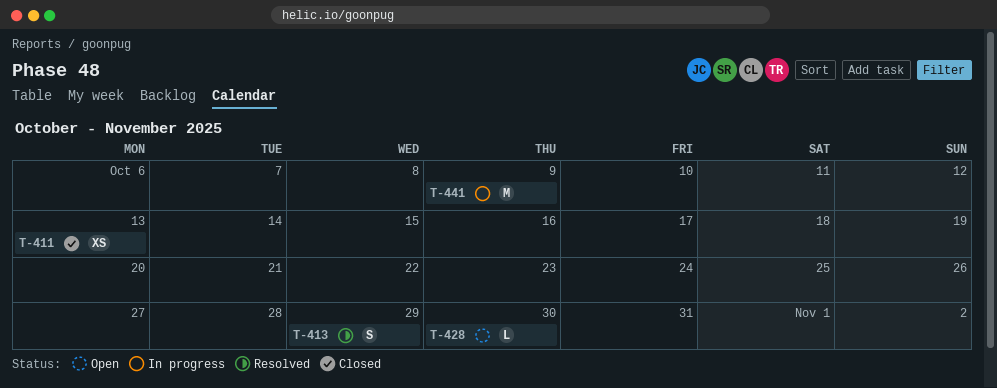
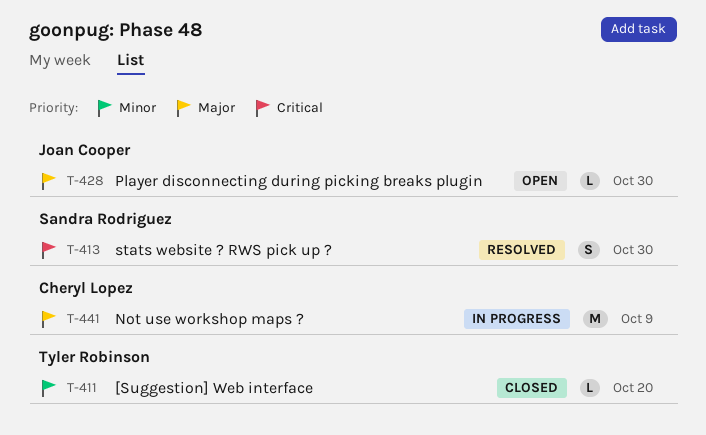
T-411, estimate: XS -> L
T-411, due: Oct 13 -> Oct 20
T-413, due: Oct 29 -> Oct 30

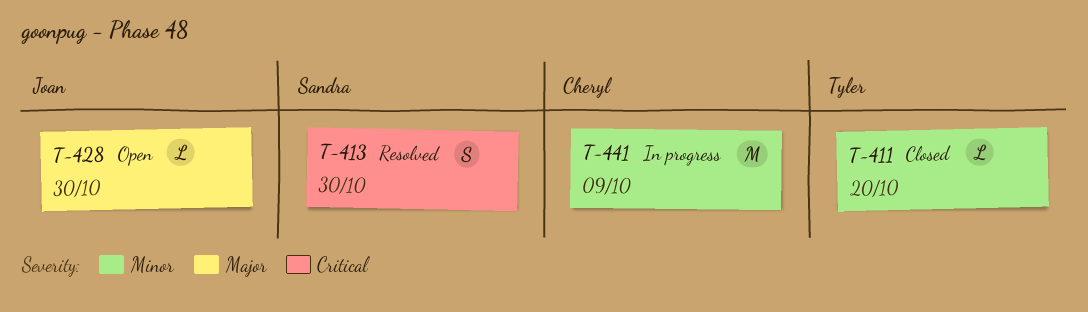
T-441, priority: Major -> Minor

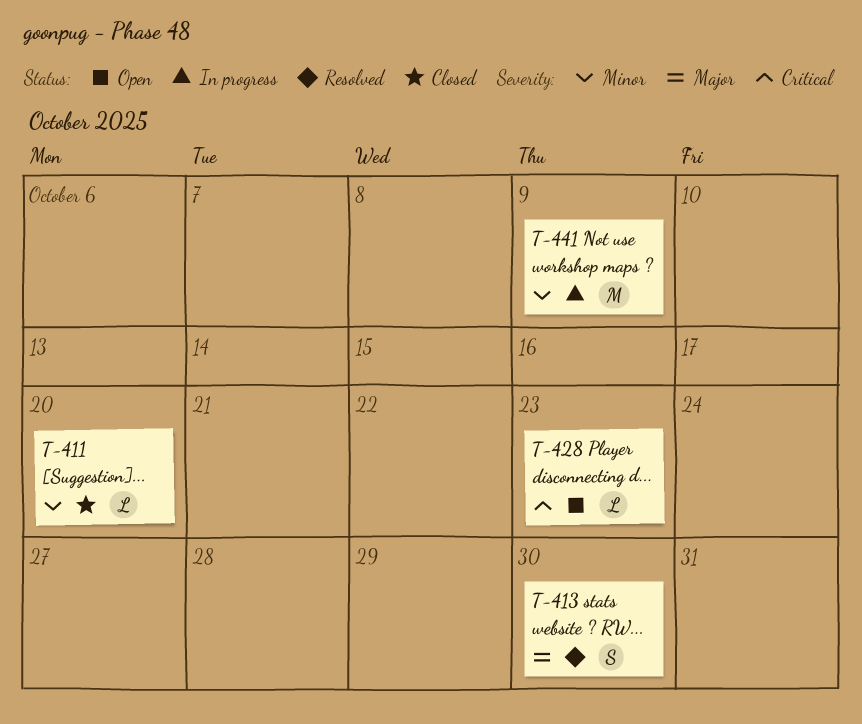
T-413, priority: Critical -> Major
T-428, priority: Major -> Critical
T-428, due: Oct 30 -> Oct 23

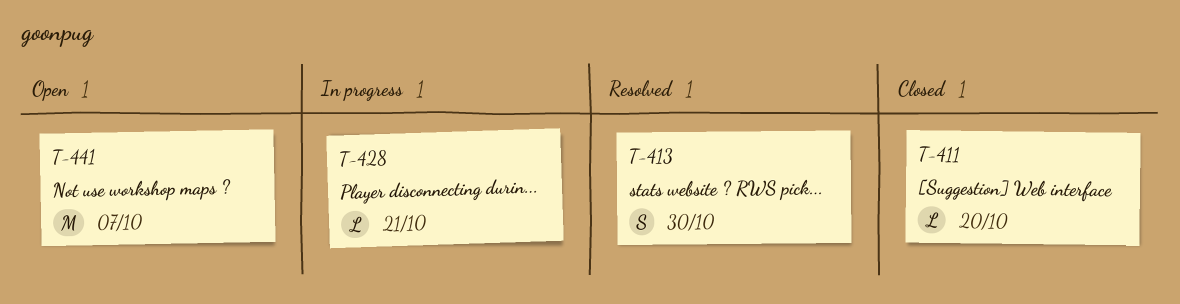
T-428, status: Open -> In progress
T-428, due: Oct 23 -> Oct 21
T-441, status: In progress -> Open
T-441, due: Oct 9 -> Oct 7

